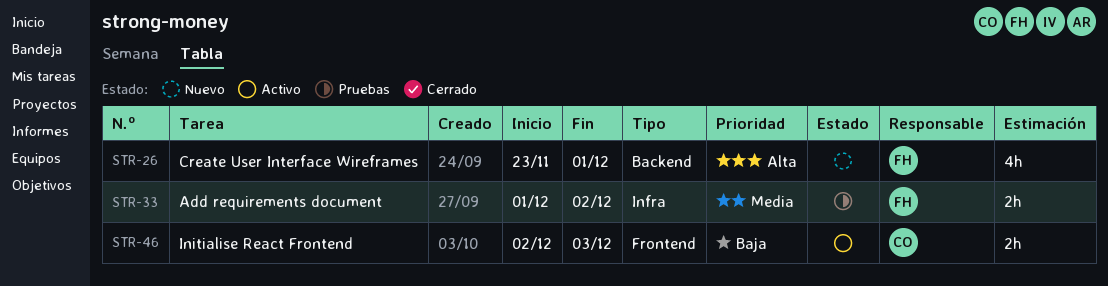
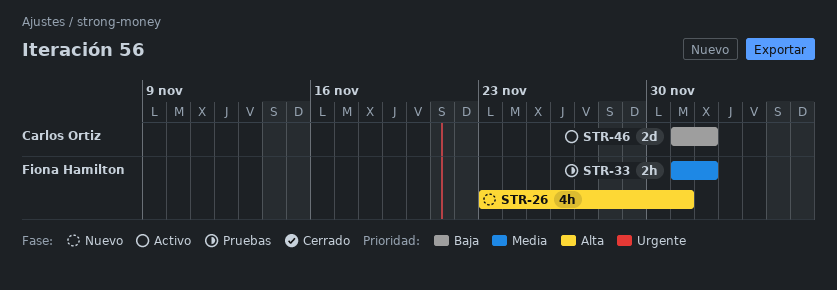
STR-46, estimate: 2h -> 2d
STR-46, start: Dec 2 -> Dec 1
STR-46, due: Dec 3 -> Dec 2

